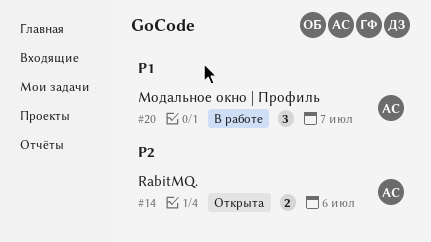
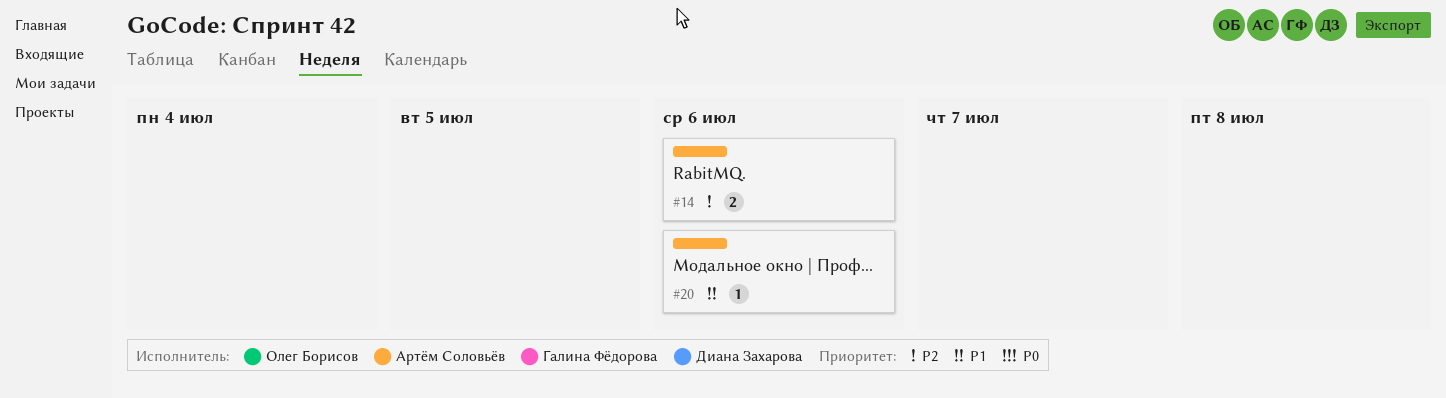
#20, estimate: 3 -> 1
#20, due: Jul 7 -> Jul 6

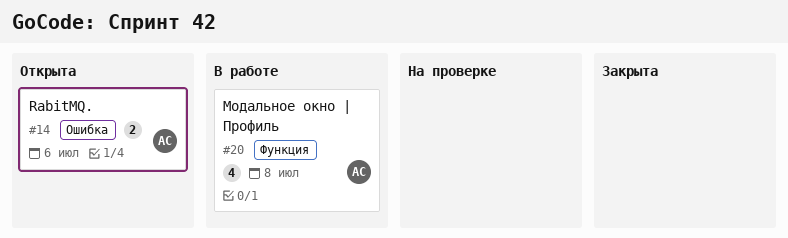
#20, estimate: 1 -> 4
#20, due: Jul 6 -> Jul 8

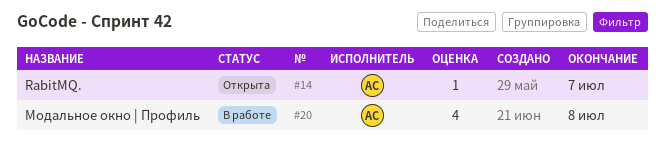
#14, estimate: 2 -> 1
#14, due: Jul 6 -> Jul 7

